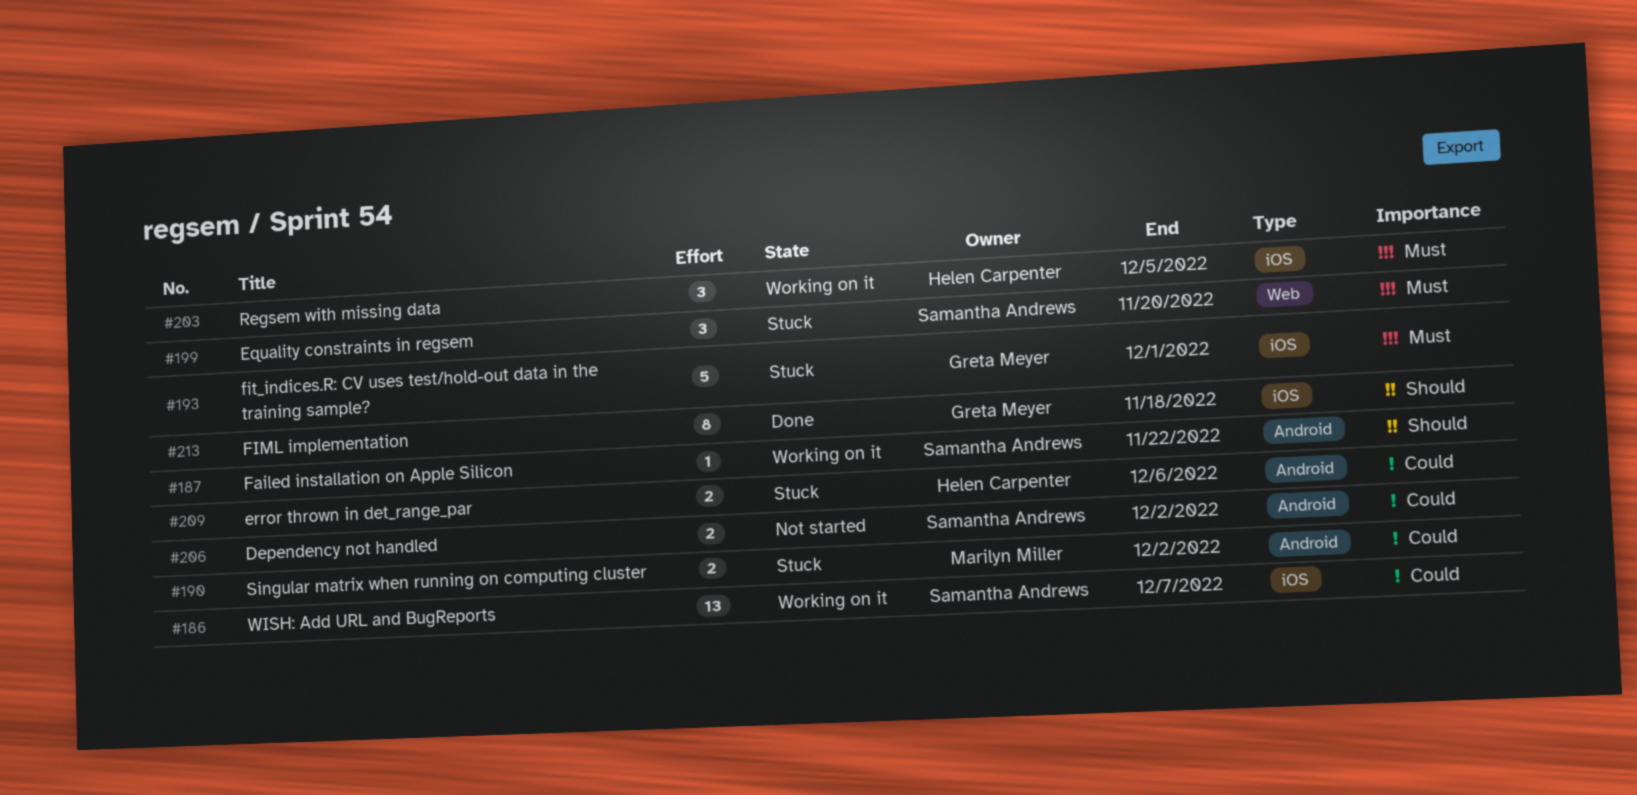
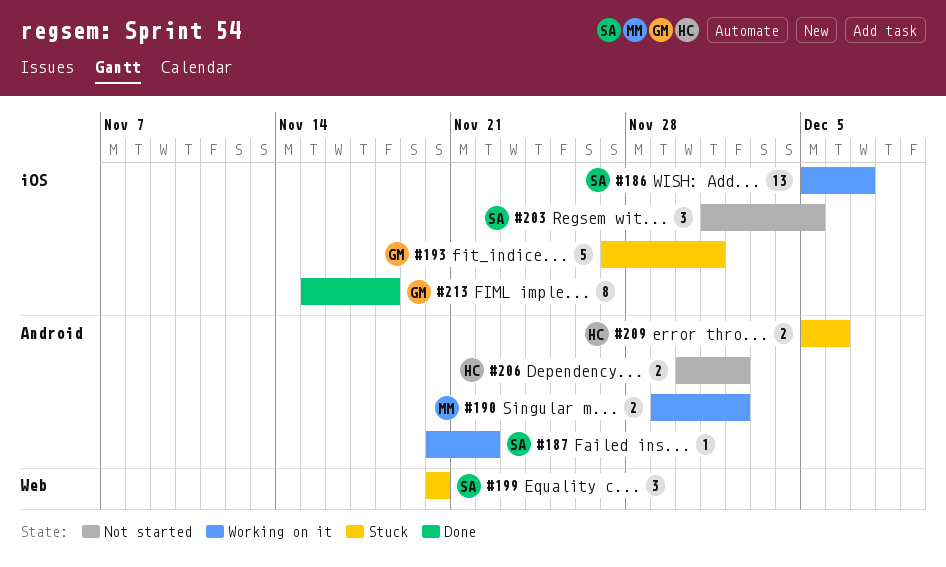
#190, status: Stuck -> Working on it
#203, status: Working on it -> Not started
#203, owner: Helen Carpenter -> Samantha Andrews
#206, owner: Samantha Andrews -> Helen Carpenter

